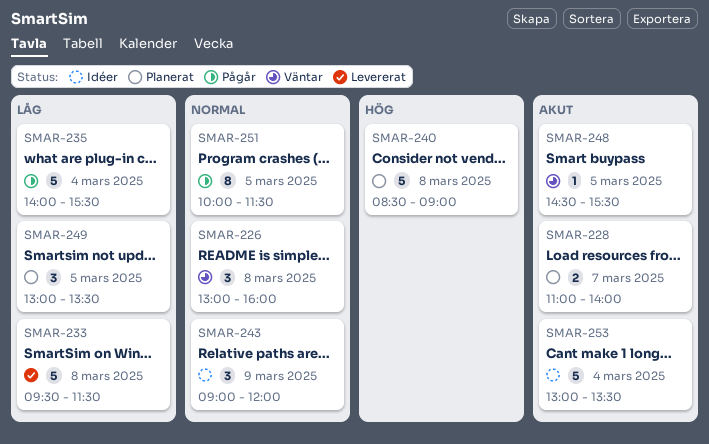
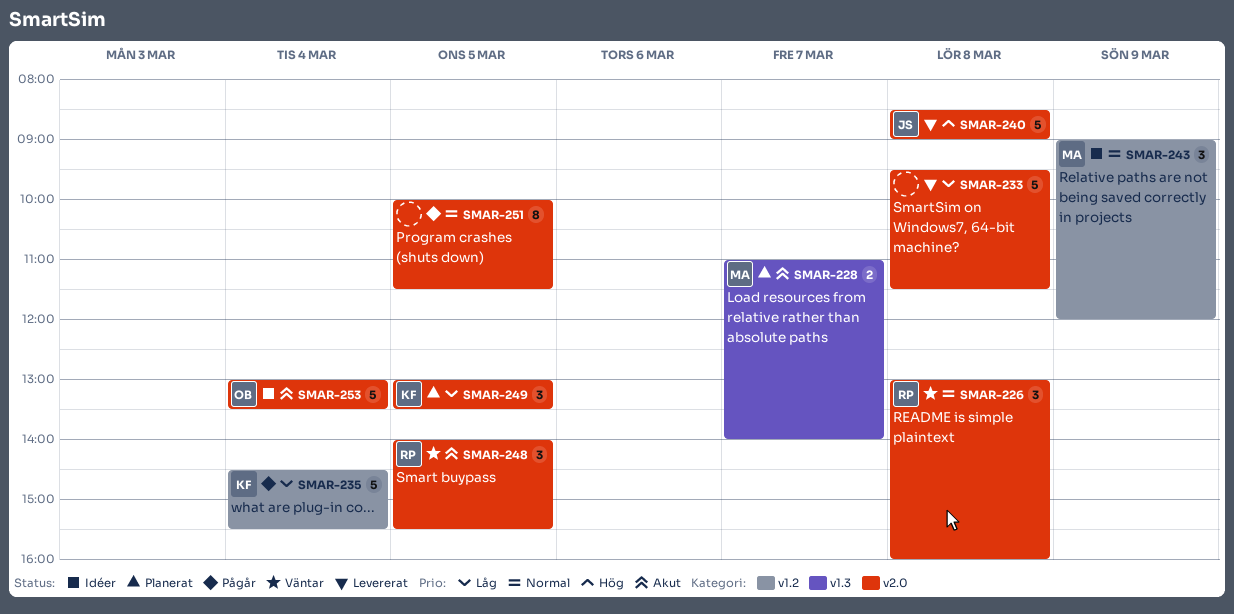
SMAR-235, begins: 14:00 -> 14:30
SMAR-240, status: Planerat -> Levererat
SMAR-248, estimate: 1 -> 3
SMAR-248, begins: 14:30 -> 14:00

